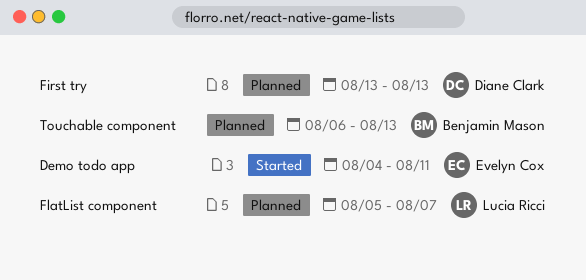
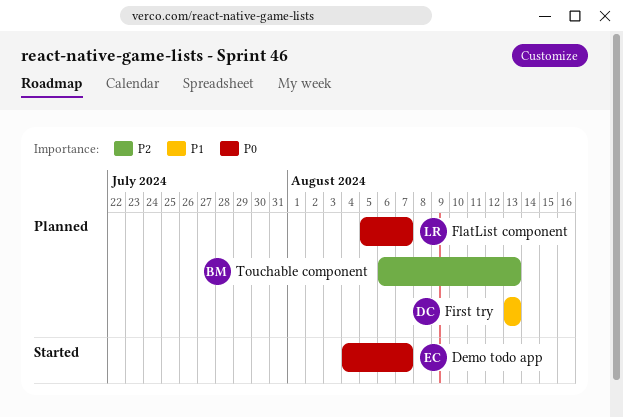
Demo todo app, due: Aug 11 -> Aug 7

